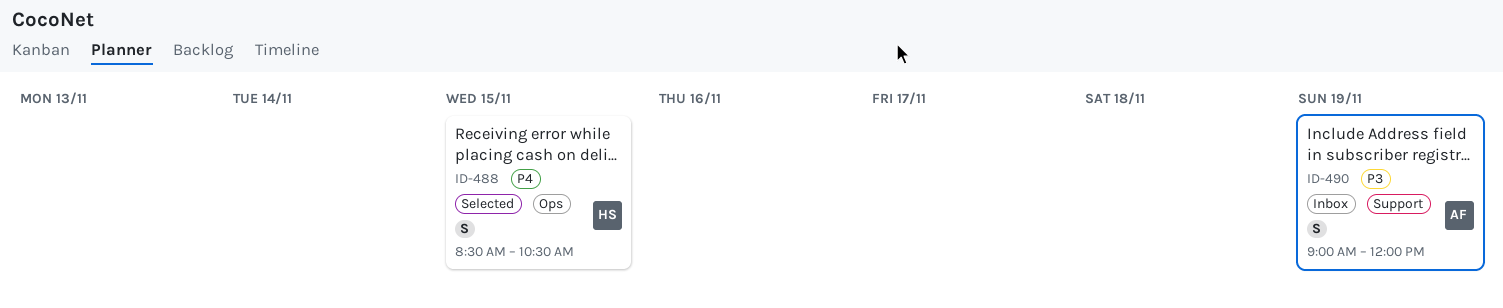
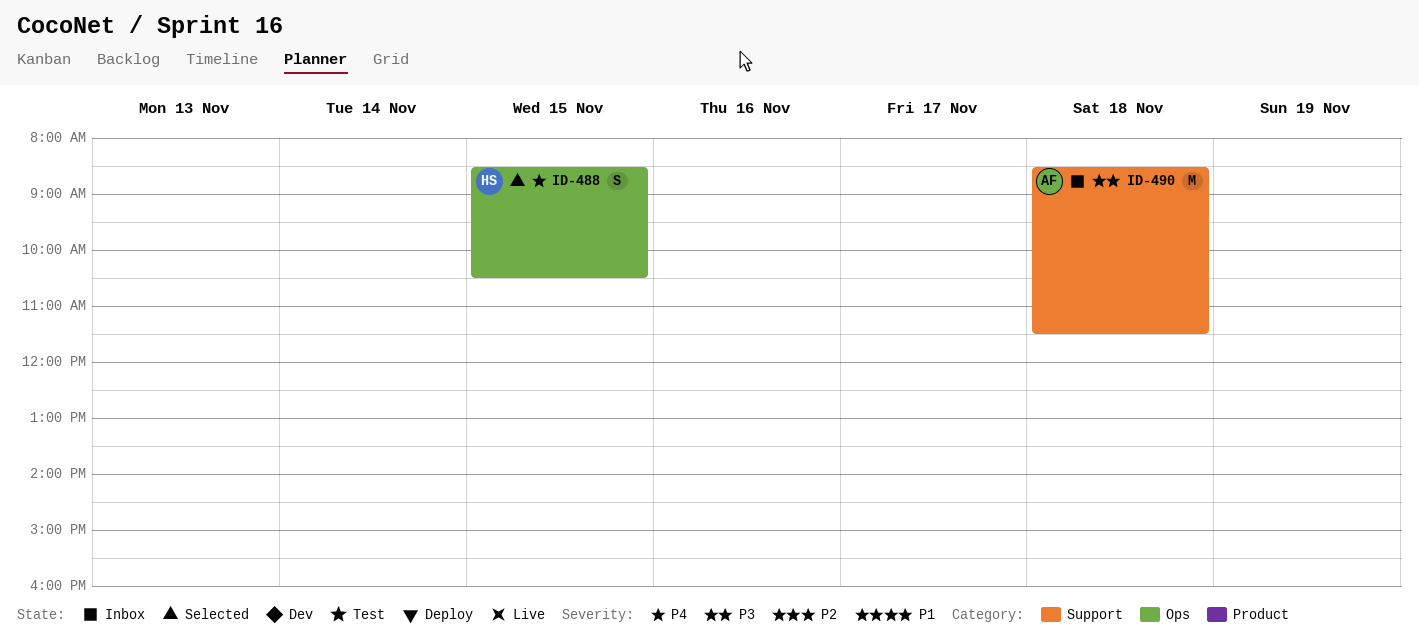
ID-490, estimate: S -> M
ID-490, day: Nov 19 -> Nov 18
ID-490, begins: 09:00 -> 08:30
ID-490, ends: 12:00 -> 11:30

